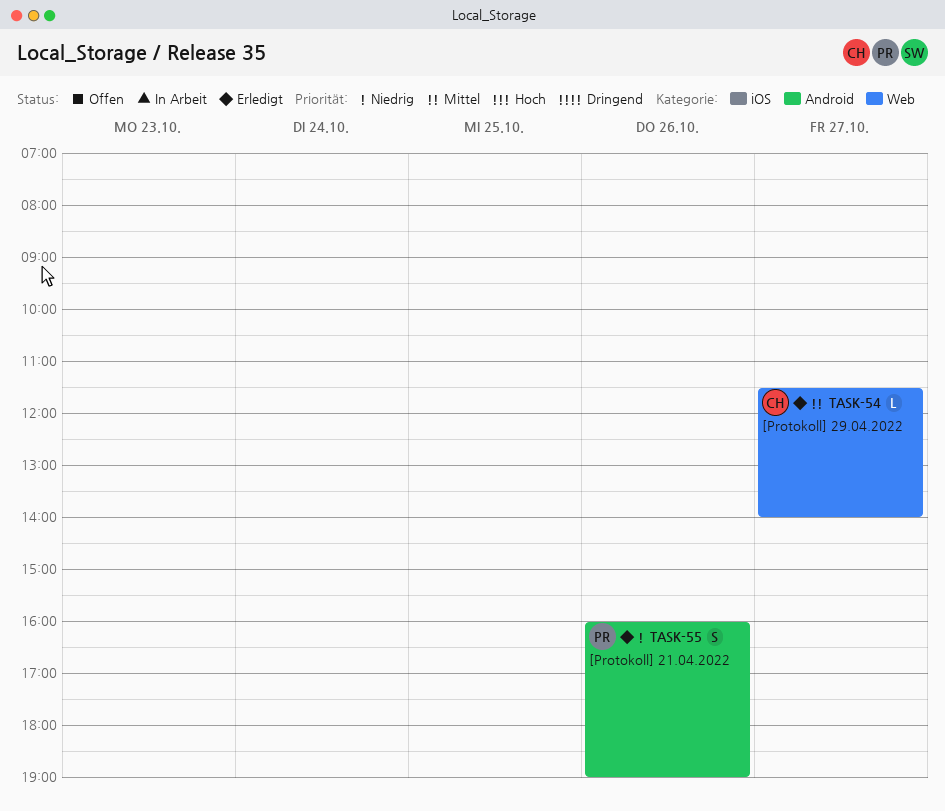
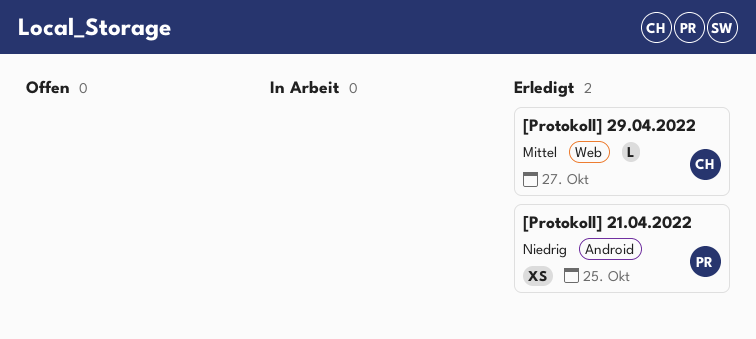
[Protokoll] 21.04.2022, estimate: S -> XS
[Protokoll] 21.04.2022, day: Oct 26 -> Oct 25

